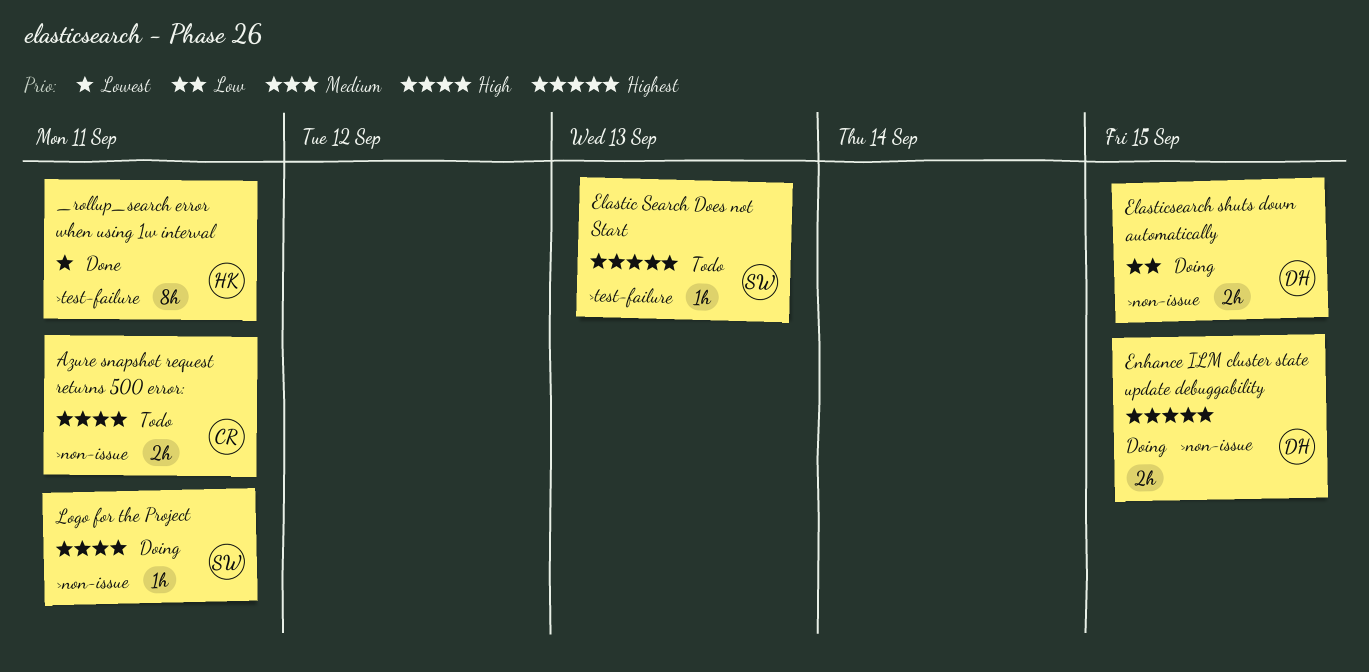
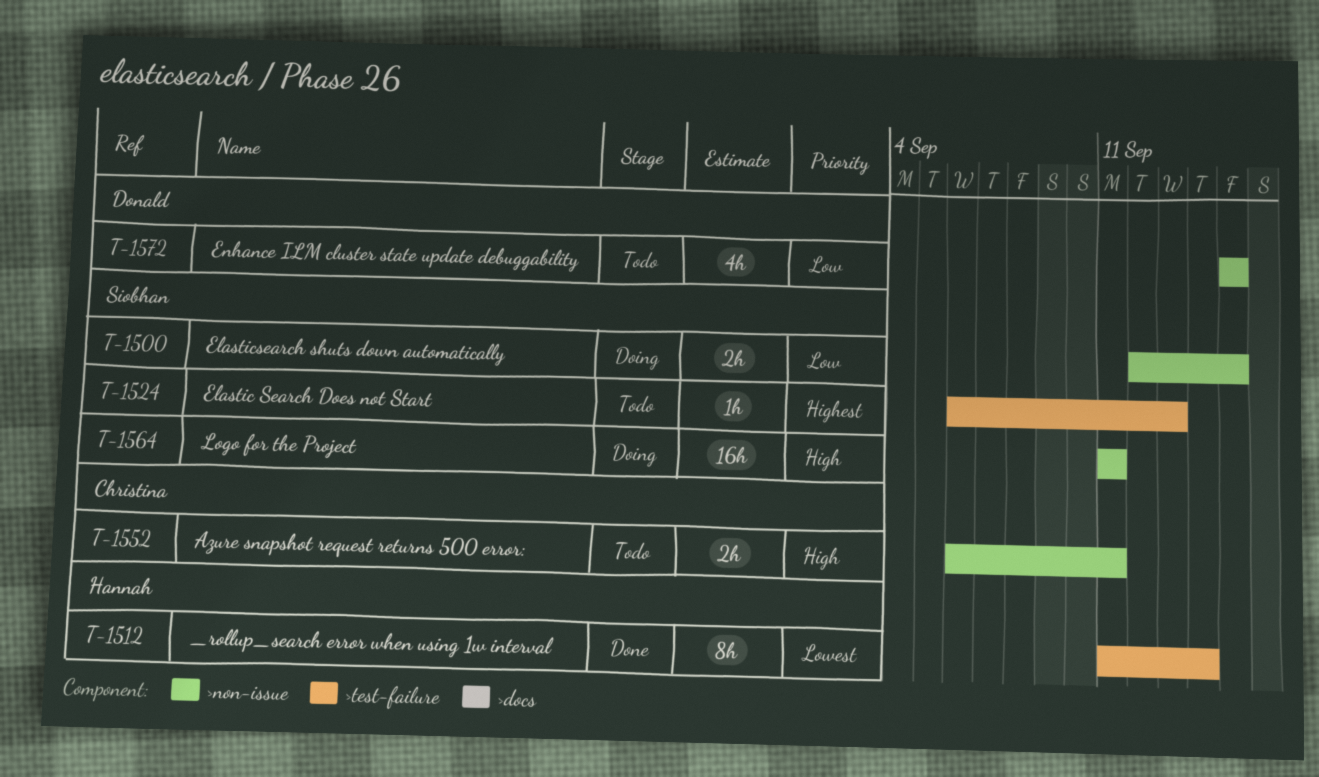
_rollup_search error when using 1w interval, due: Sep 11 -> Sep 14
Elasticsearch shuts down automatically, owner: Donald -> Siobhan
Enhance ILM cluster state update debuggability, status: Doing -> Todo
Enhance ILM cluster state update debuggability, priority: Highest -> Low
Enhance ILM cluster state update debuggability, estimate: 2h -> 4h
Logo for the Project, estimate: 1h -> 16h

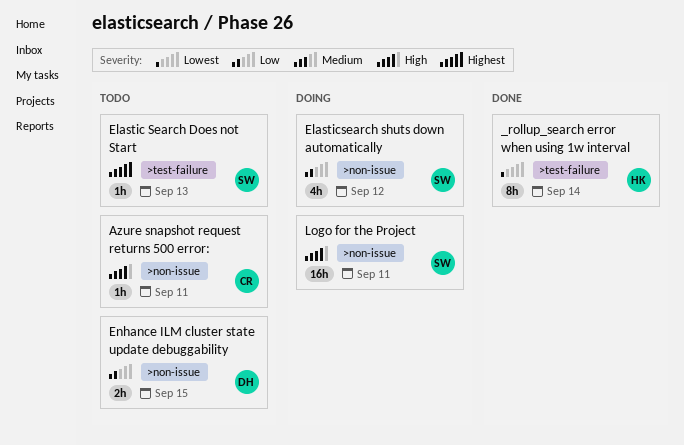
Azure snapshot request returns 500 error:, estimate: 2h -> 1h
Elasticsearch shuts down automatically, estimate: 2h -> 4h
Elasticsearch shuts down automatically, due: Sep 15 -> Sep 12
Enhance ILM cluster state update debuggability, estimate: 4h -> 2h

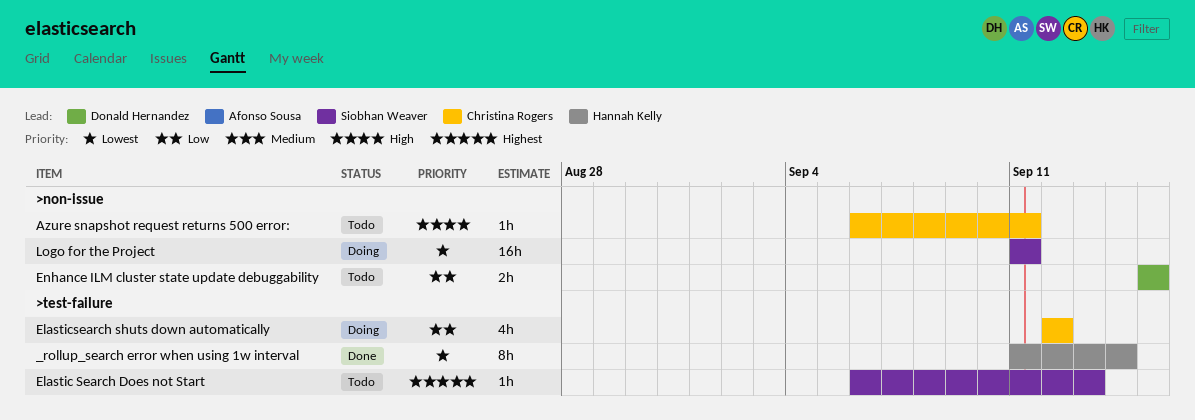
Elasticsearch shuts down automatically, owner: Siobhan Weaver -> Christina Rogers
Elasticsearch shuts down automatically, label: >non-issue -> >test-failure
Logo for the Project, priority: High -> Lowest

